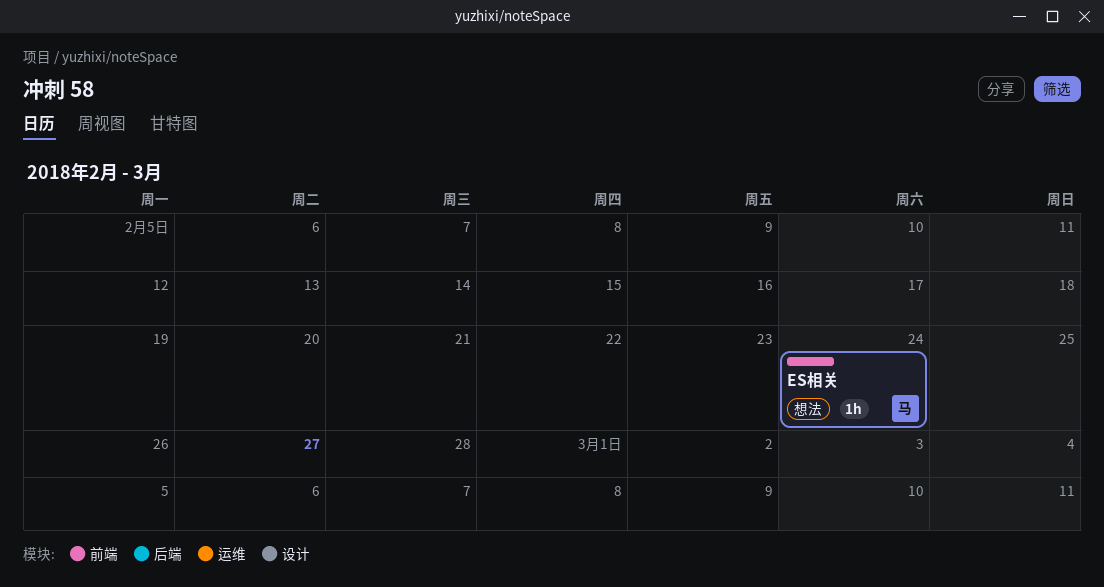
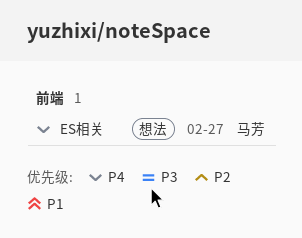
ES相关, due: Feb 24 -> Feb 27

